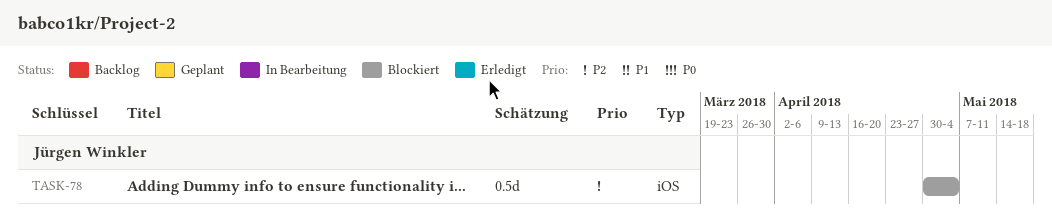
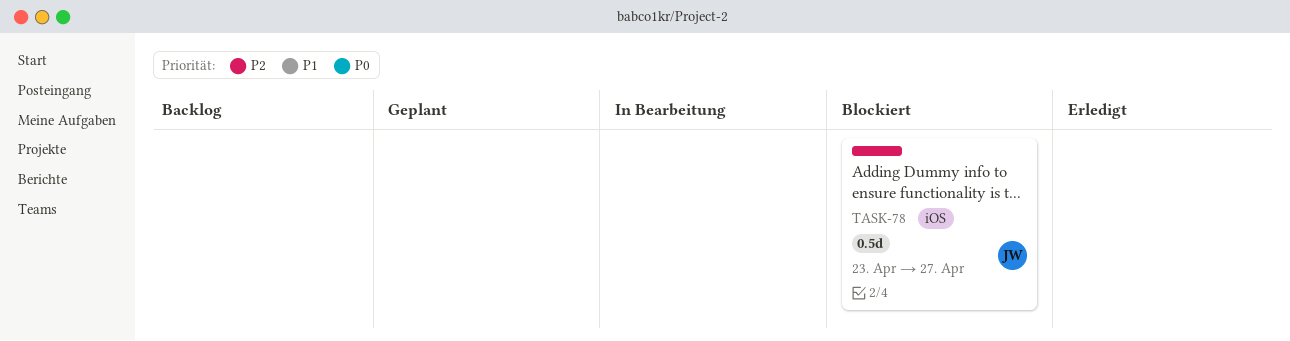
TASK-78, start: Apr 30 -> Apr 23
TASK-78, due: May 4 -> Apr 27

